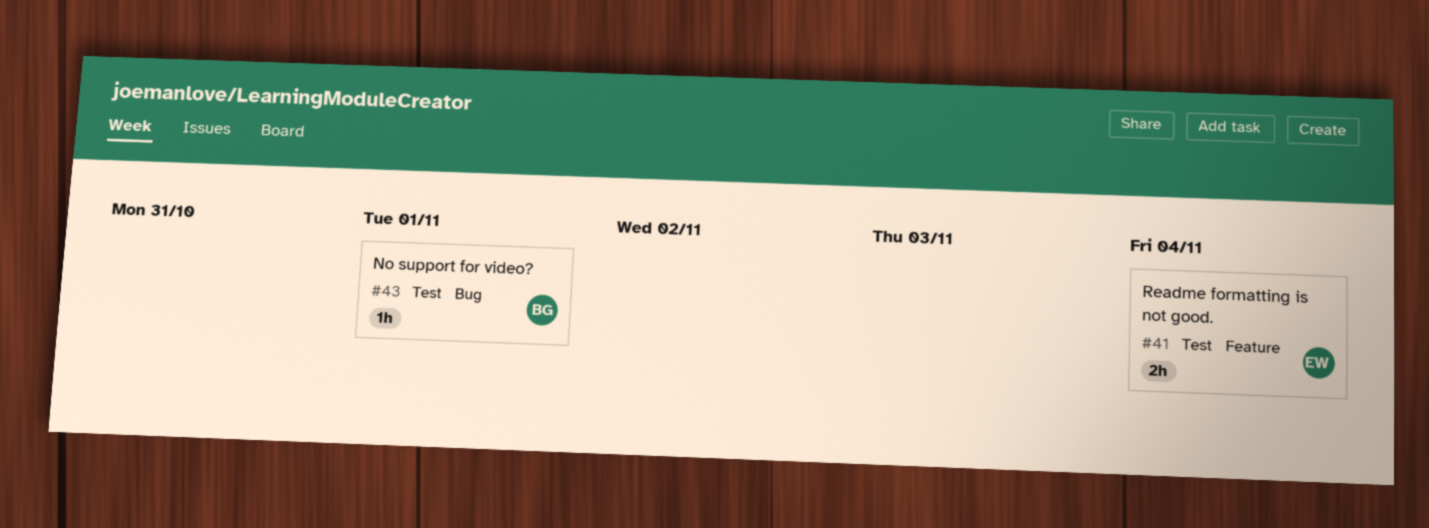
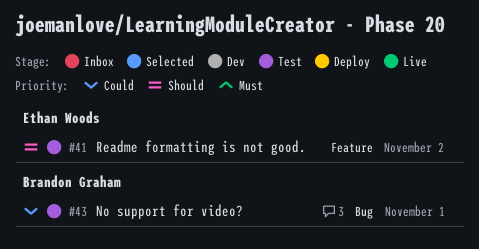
#41, due: Nov 4 -> Nov 2

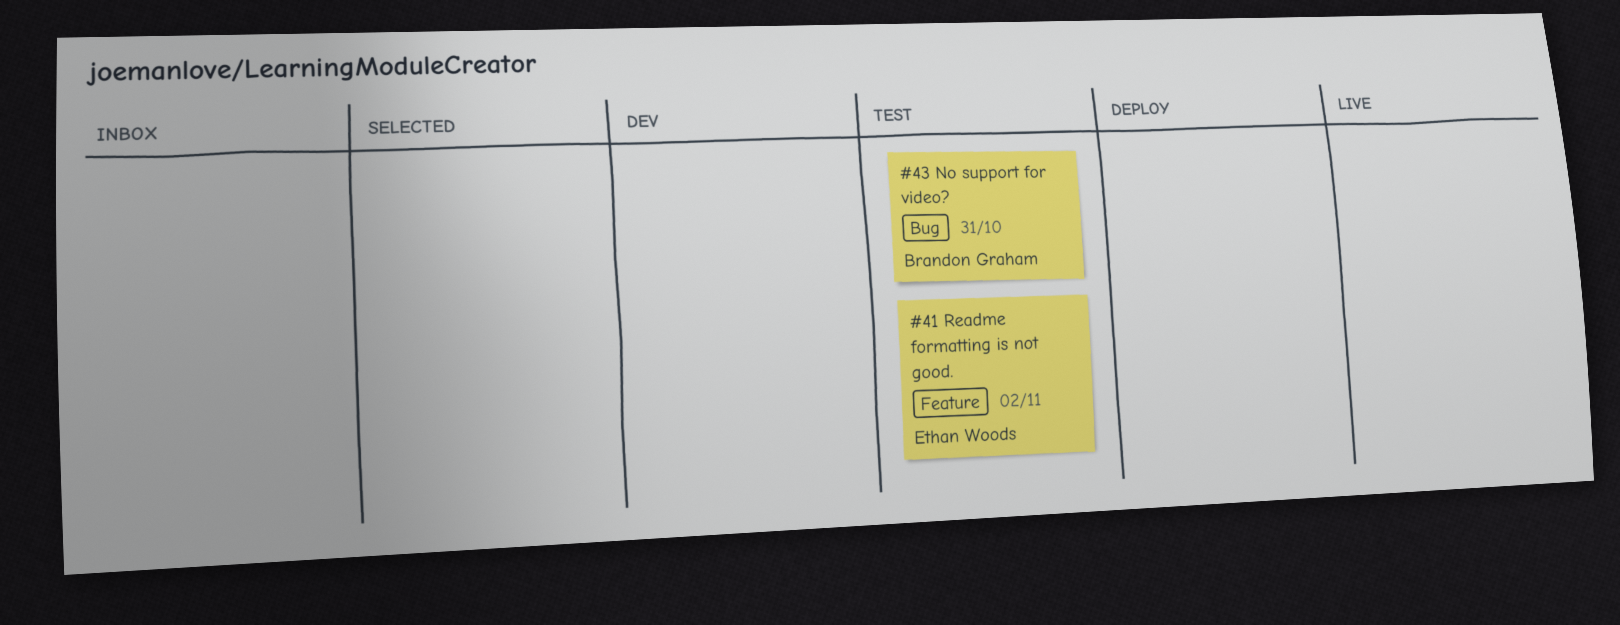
#43, due: Nov 1 -> Oct 31

